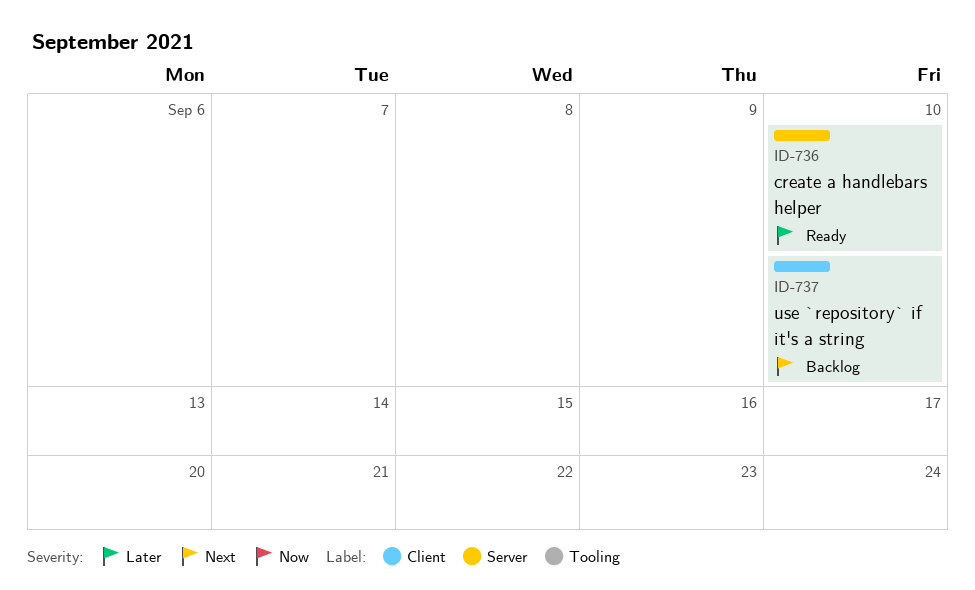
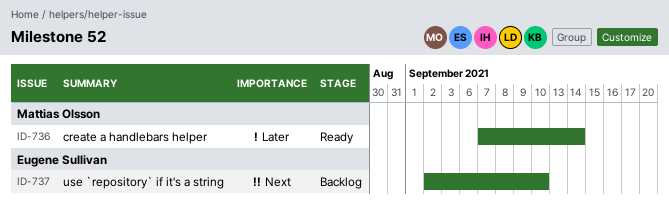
ID-736, due: Sep 10 -> Sep 14

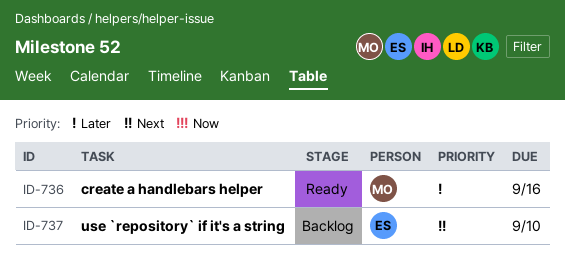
ID-736, due: Sep 14 -> Sep 16

